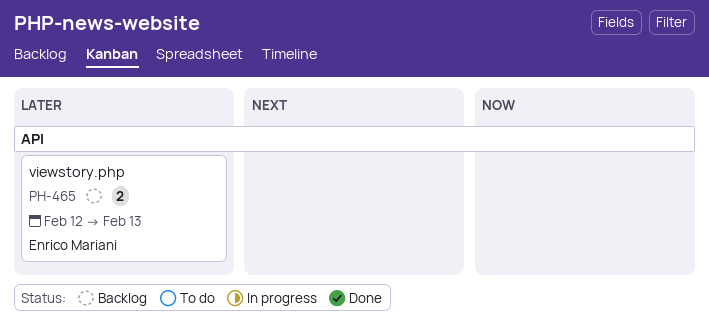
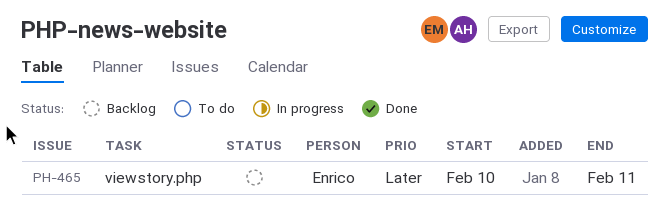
PH-465, start: Feb 12 -> Feb 10
PH-465, due: Feb 13 -> Feb 11

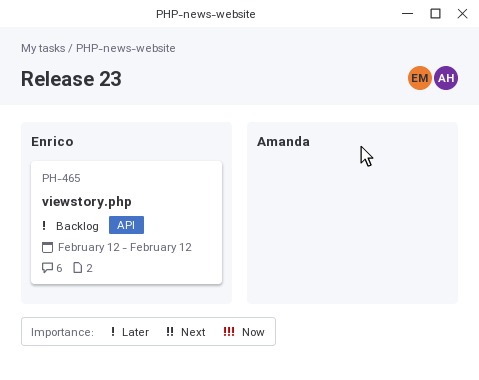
PH-465, start: Feb 10 -> Feb 12
PH-465, due: Feb 11 -> Feb 12

